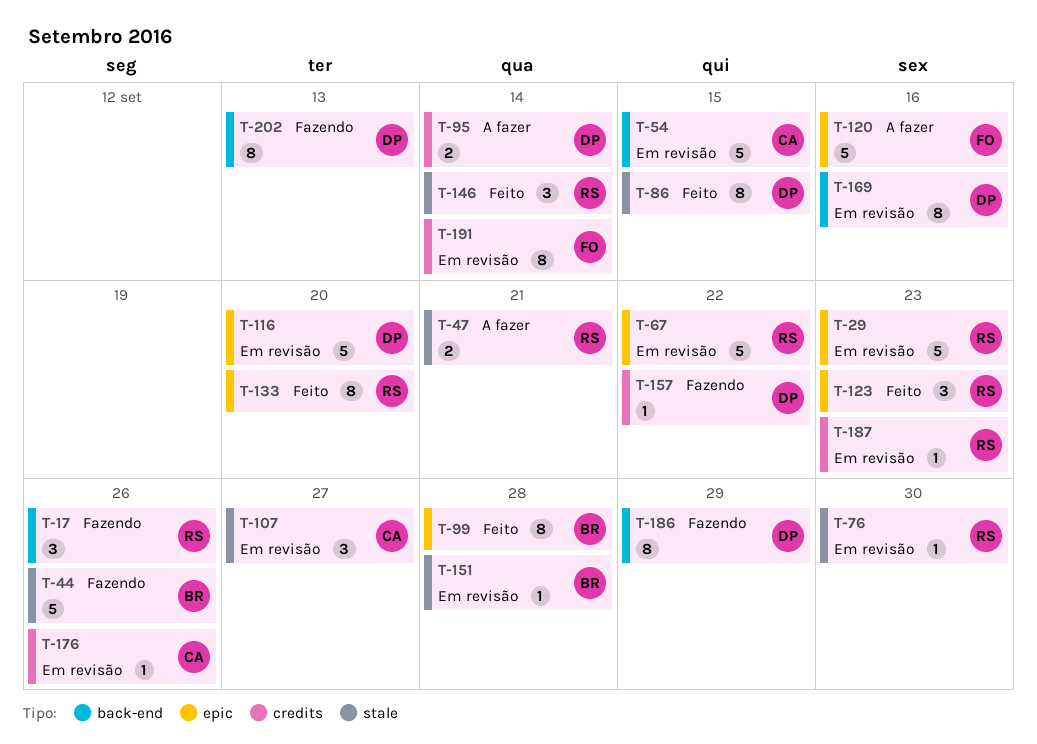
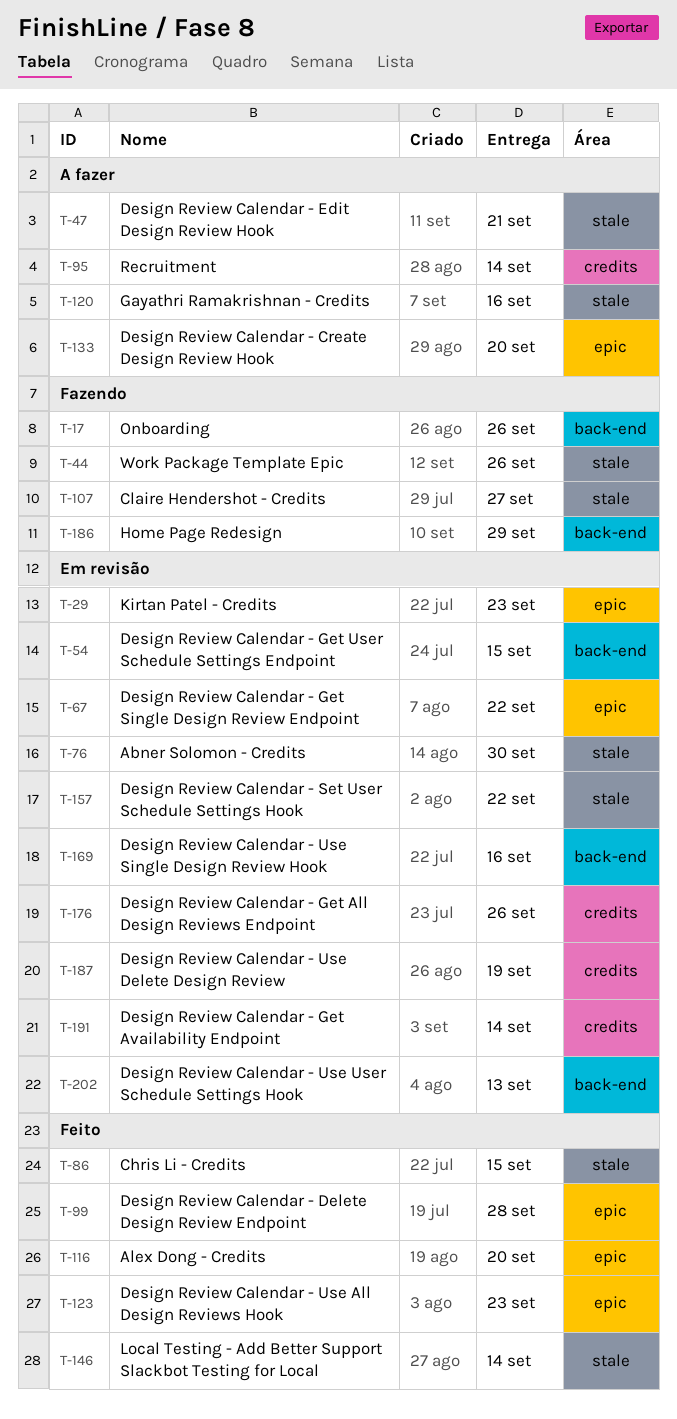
T-107, status: Em revisão -> Fazendo
T-116, status: Em revisão -> Feito
T-120, label: epic -> stale
T-133, status: Feito -> A fazer
T-151: present -> none
T-157, status: Fazendo -> Em revisão
T-157, label: credits -> stale
T-187, due: Sep 23 -> Sep 19
T-202, status: Fazendo -> Em revisão

